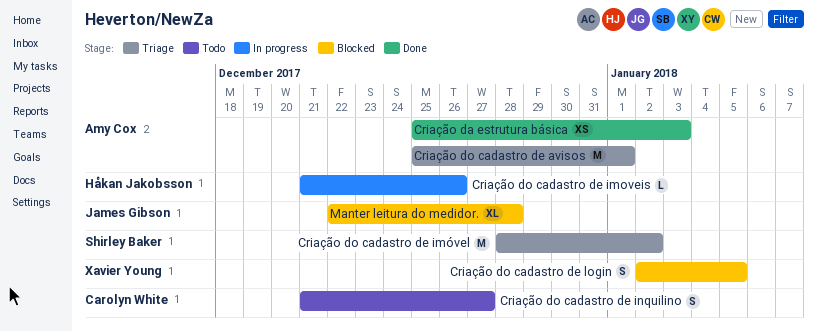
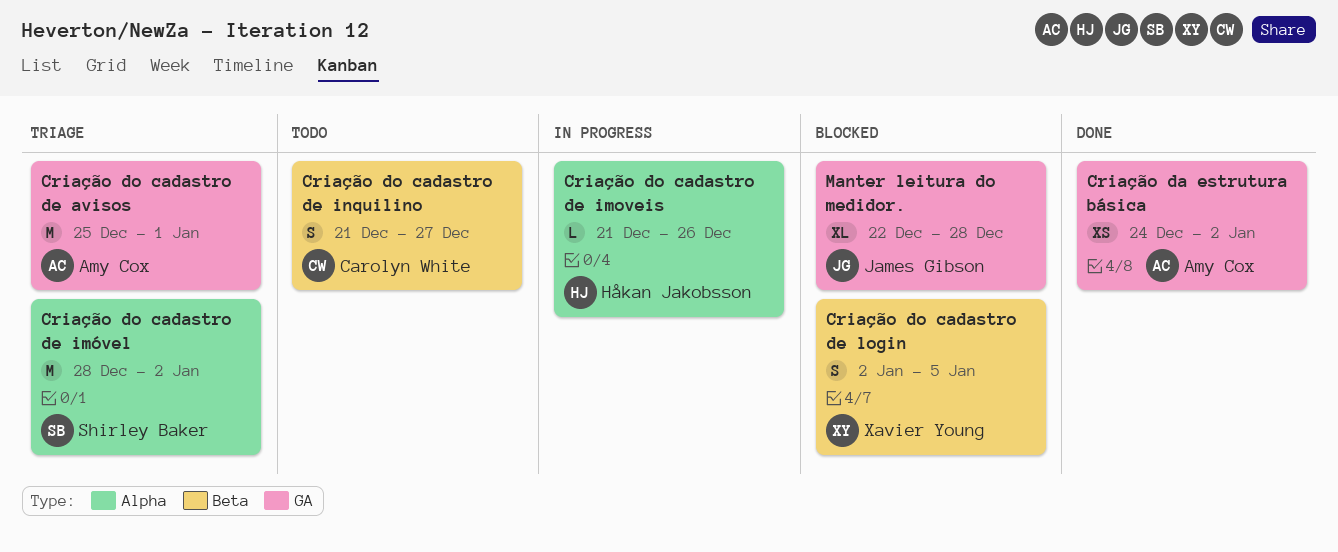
Criação da estrutura básica, start: Dec 25 -> Dec 24
Criação da estrutura básica, due: Jan 3 -> Jan 2

